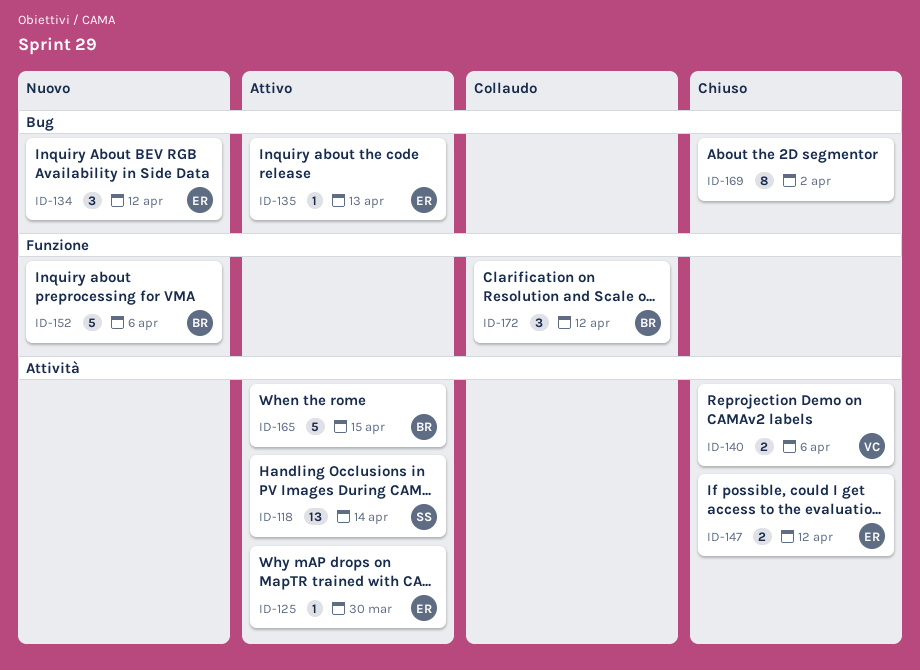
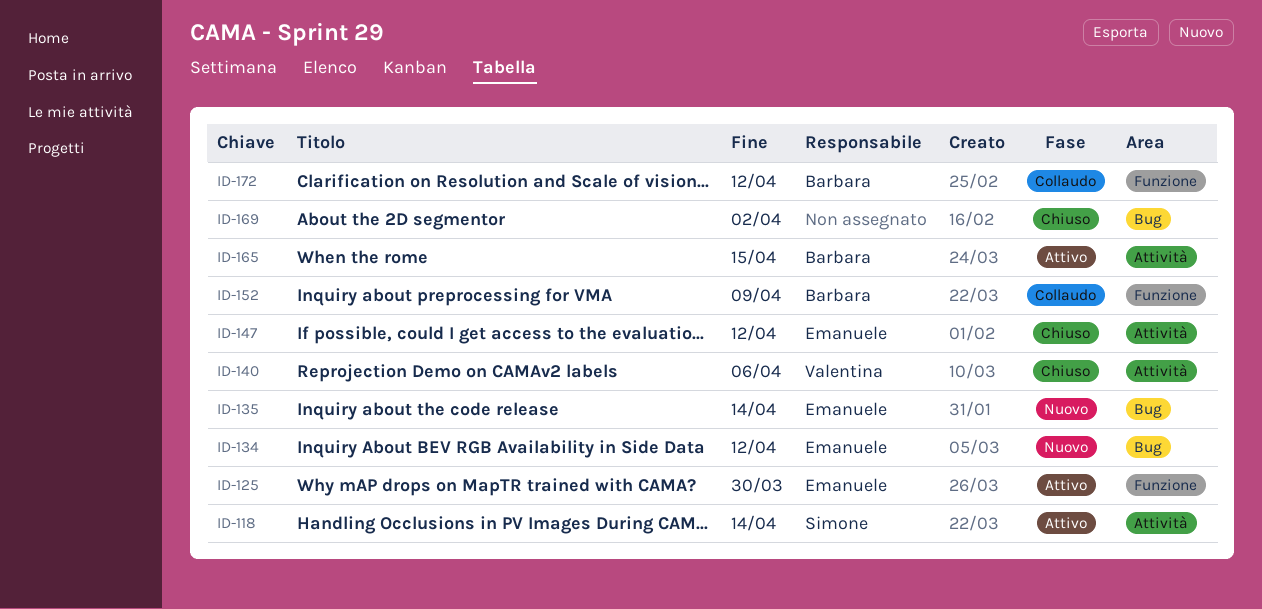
ID-125, label: Attività -> Funzione
ID-135, status: Attivo -> Nuovo
ID-135, due: Apr 13 -> Apr 14
ID-152, status: Nuovo -> Collaudo
ID-152, due: Apr 6 -> Apr 9

